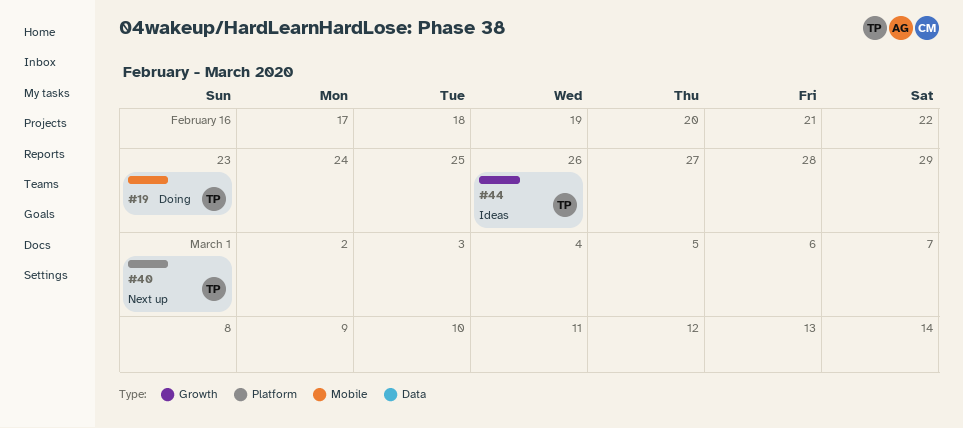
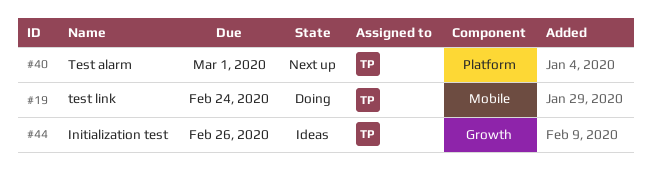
#19, due: Feb 23 -> Feb 24

